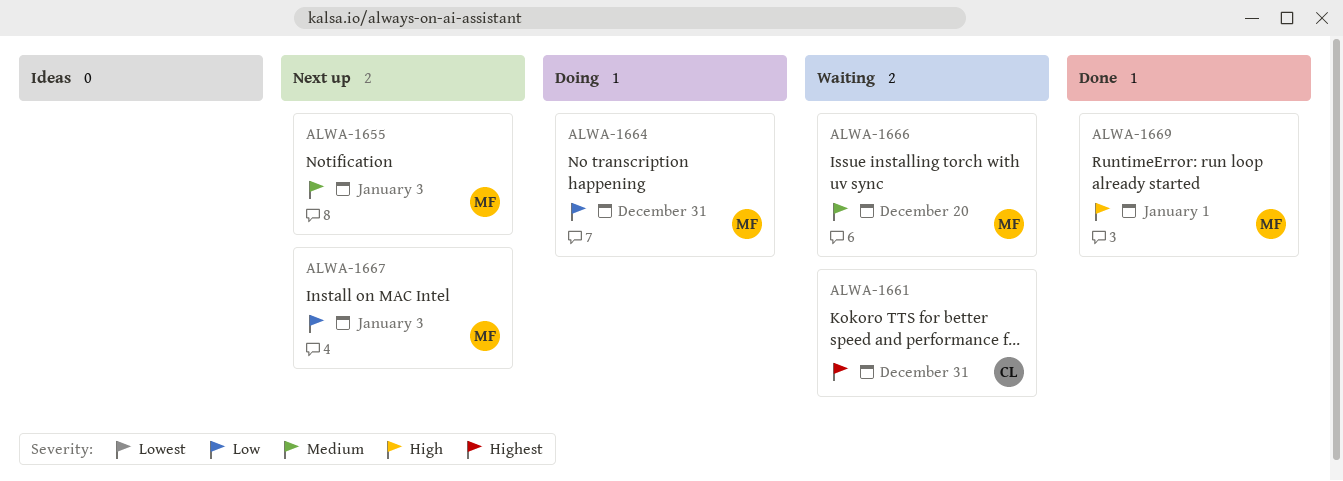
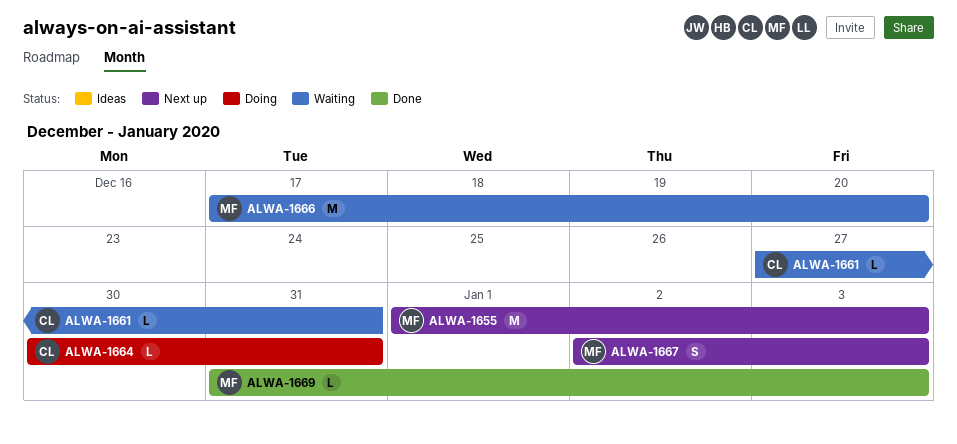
ALWA-1664, owner: MF -> CL
ALWA-1669, due: Jan 1 -> Jan 3

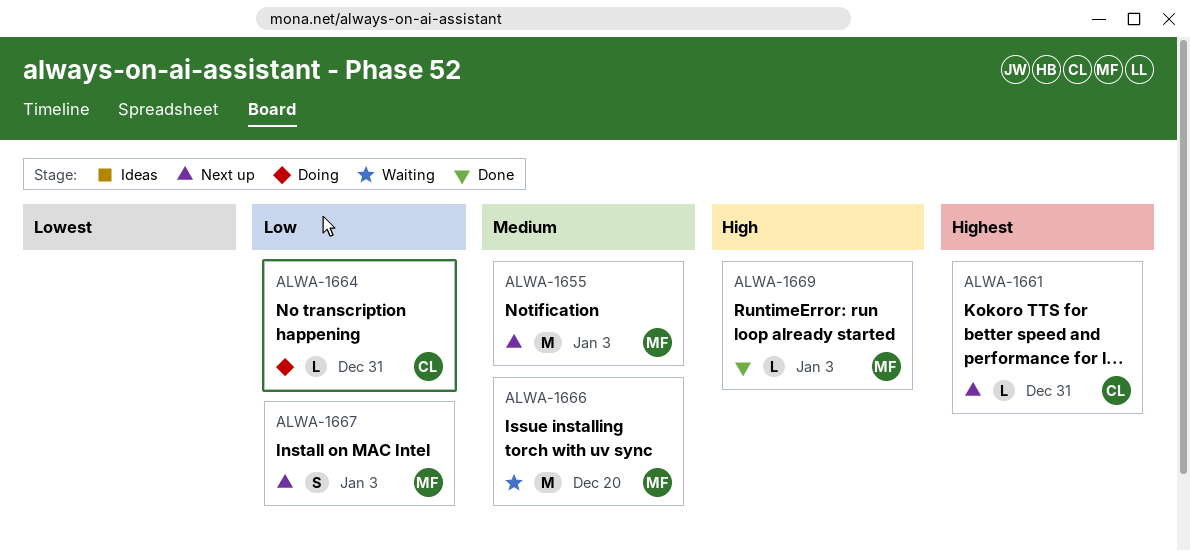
ALWA-1661, status: Waiting -> Next up

